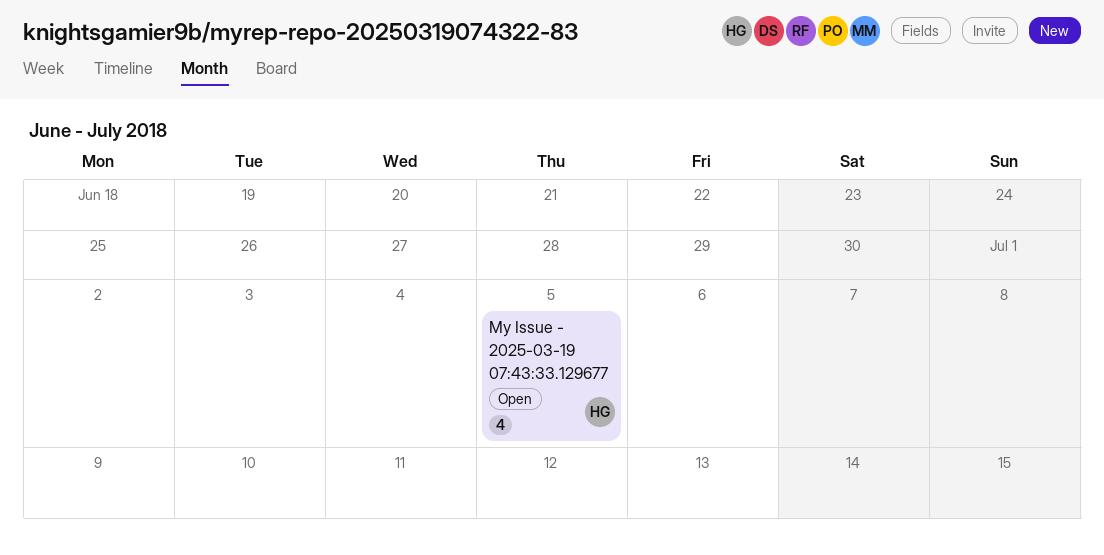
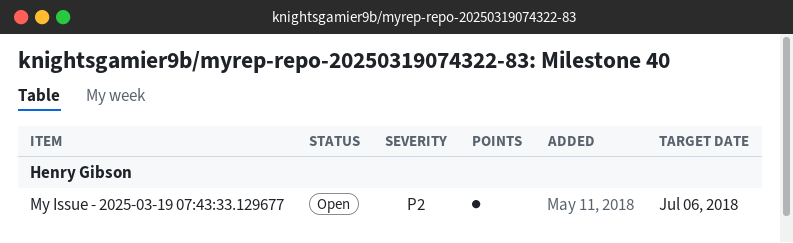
My Issue - 2025-03-19 07:43:33.129677, estimate: 4 -> 1
My Issue - 2025-03-19 07:43:33.129677, due: Jul 5 -> Jul 6

